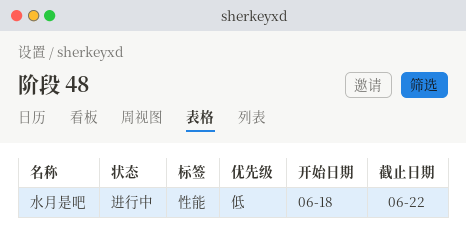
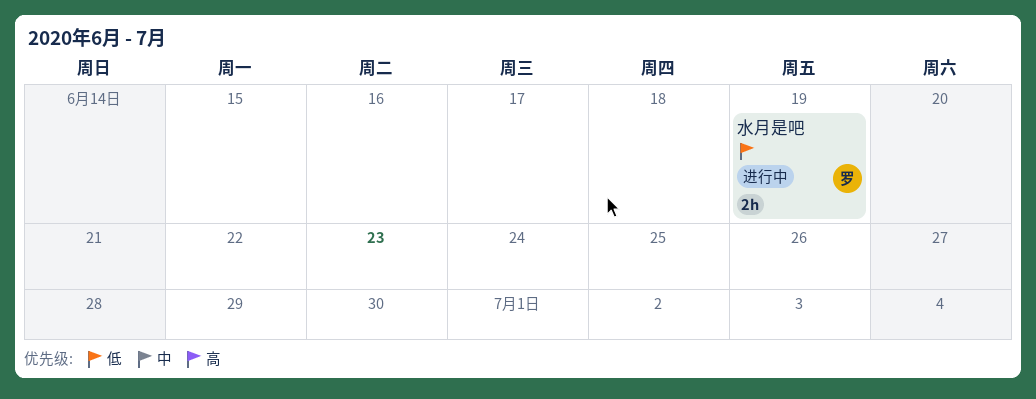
水月是吧, due: Jun 22 -> Jun 19

